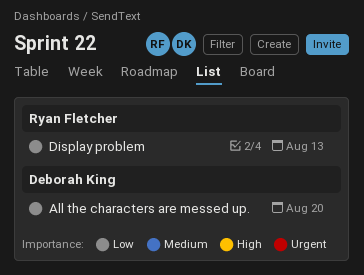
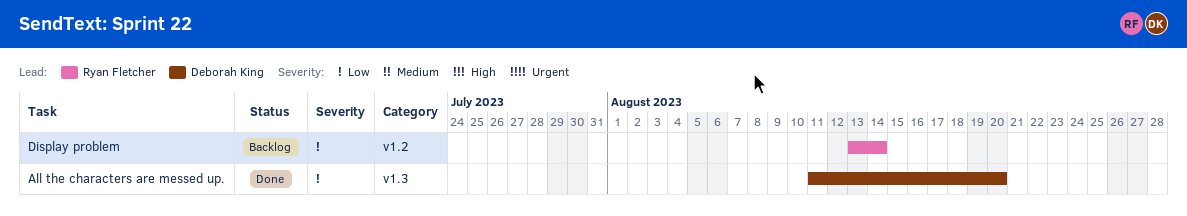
Display problem, due: Aug 13 -> Aug 14

